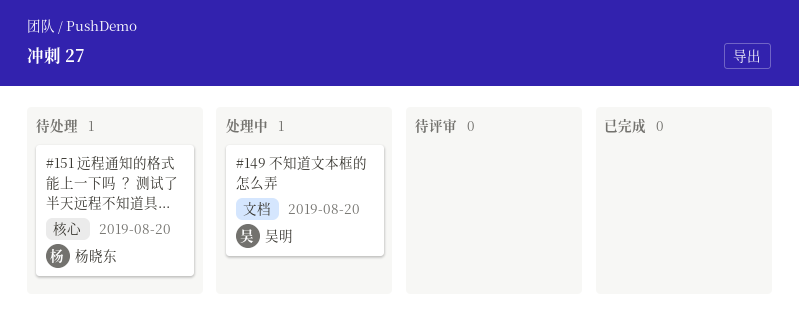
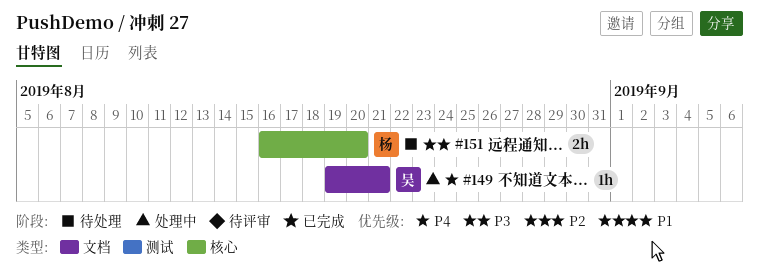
#149, due: Aug 20 -> Aug 21

